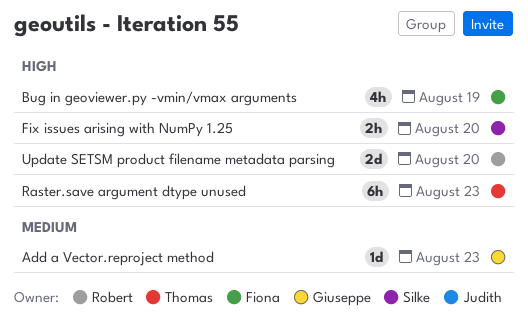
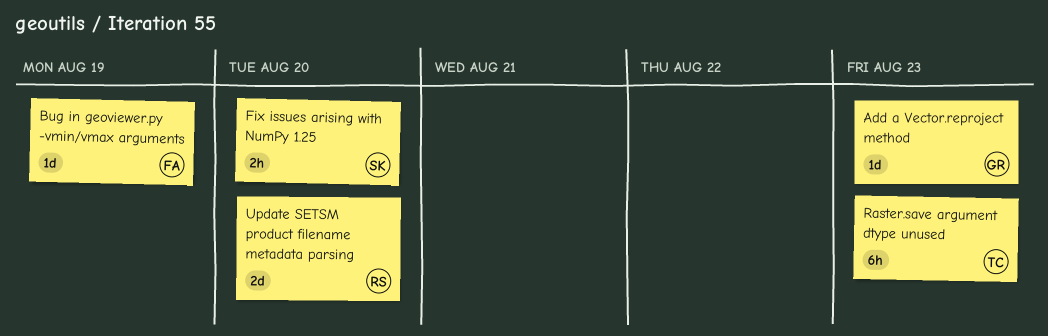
Bug in geoviewer.py -vmin/vmax arguments, estimate: 4h -> 1d

